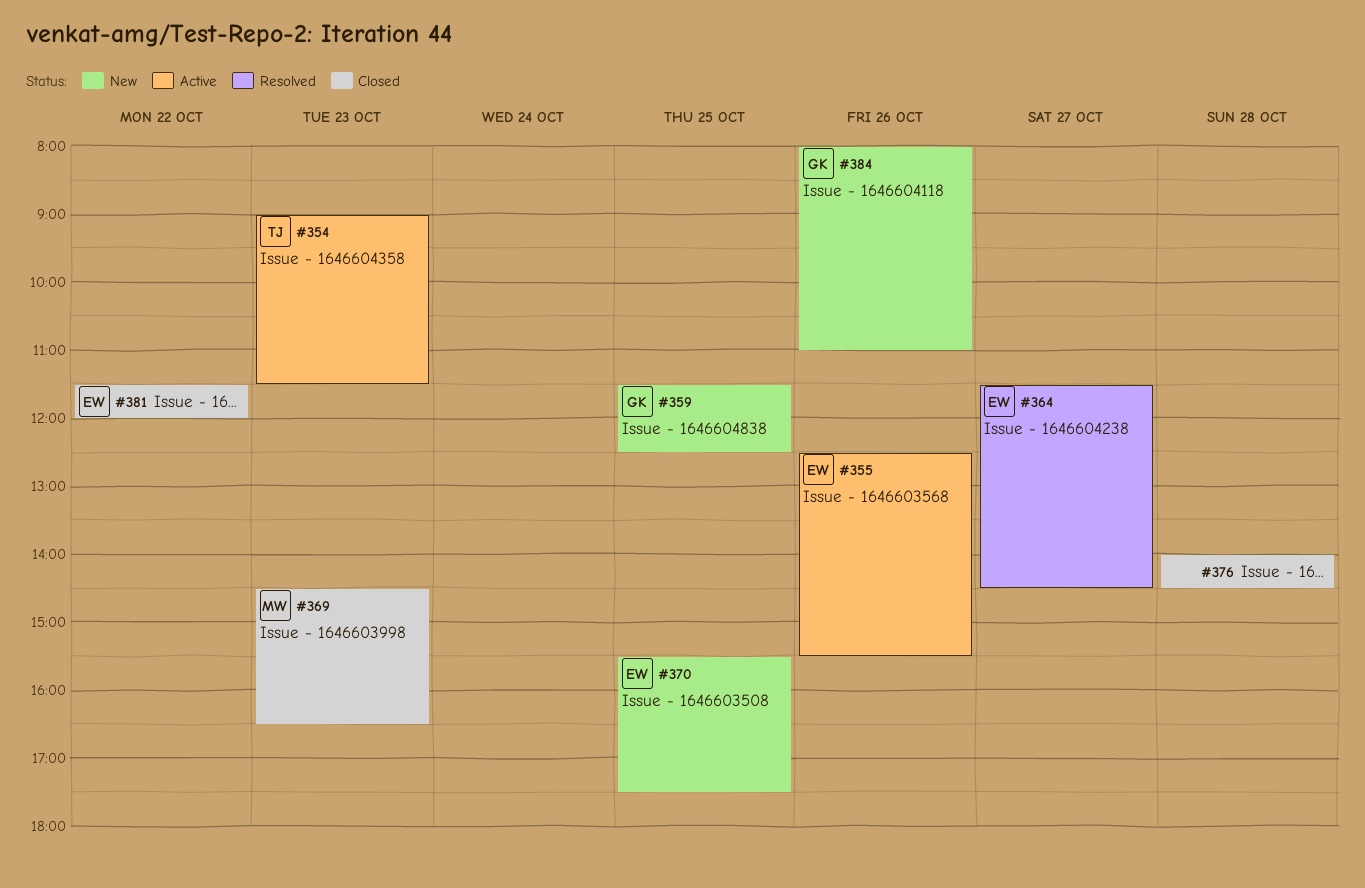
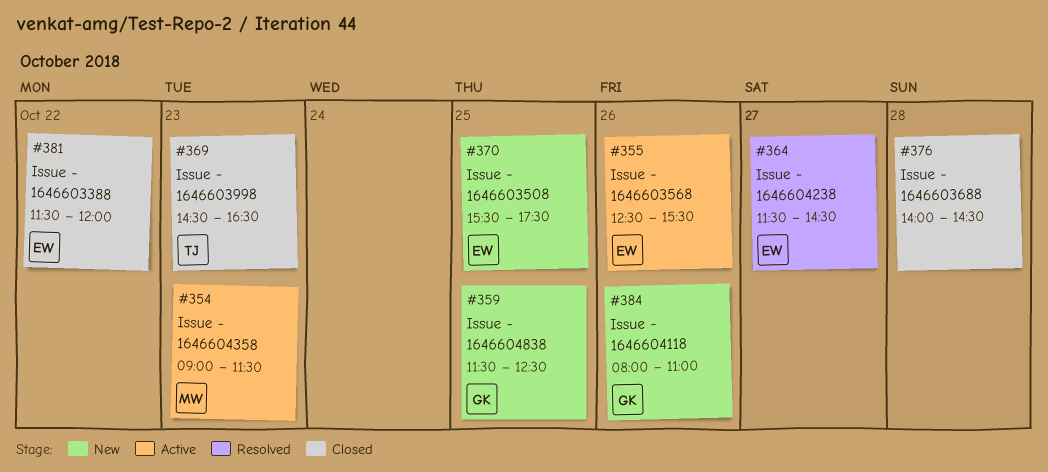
#354, owner: TJ -> MW
#369, owner: MW -> TJ

